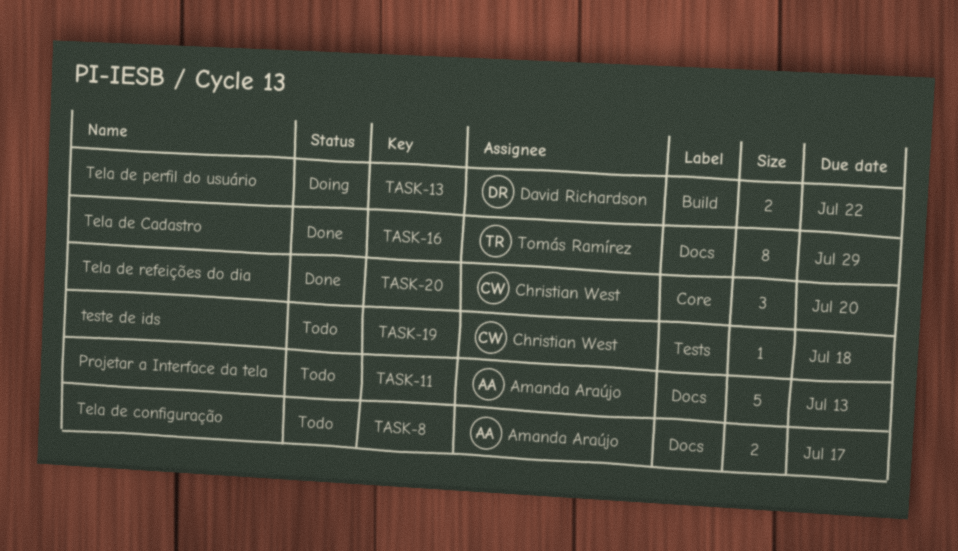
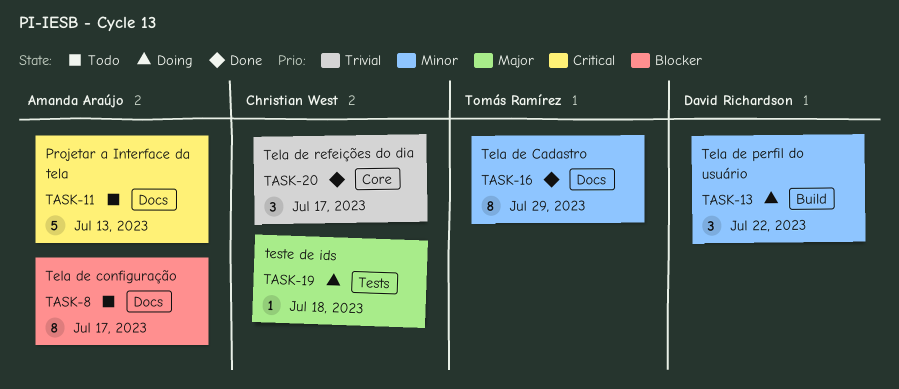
TASK-8, estimate: 2 -> 8
TASK-13, estimate: 2 -> 3
TASK-19, status: Todo -> Doing
TASK-20, due: Jul 20 -> Jul 17

